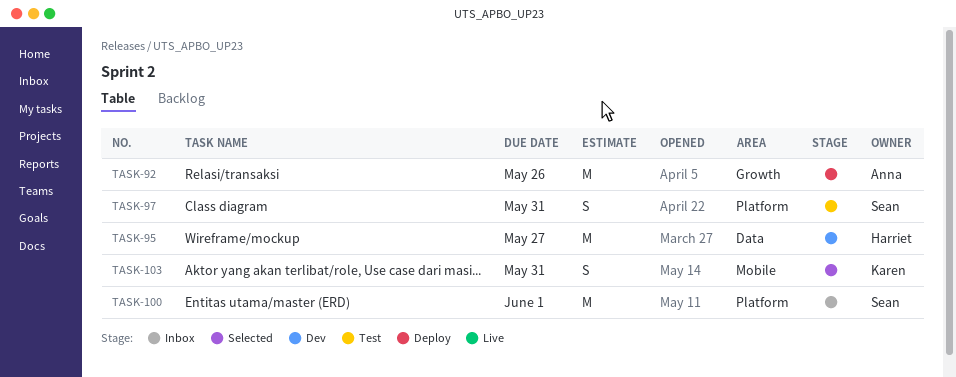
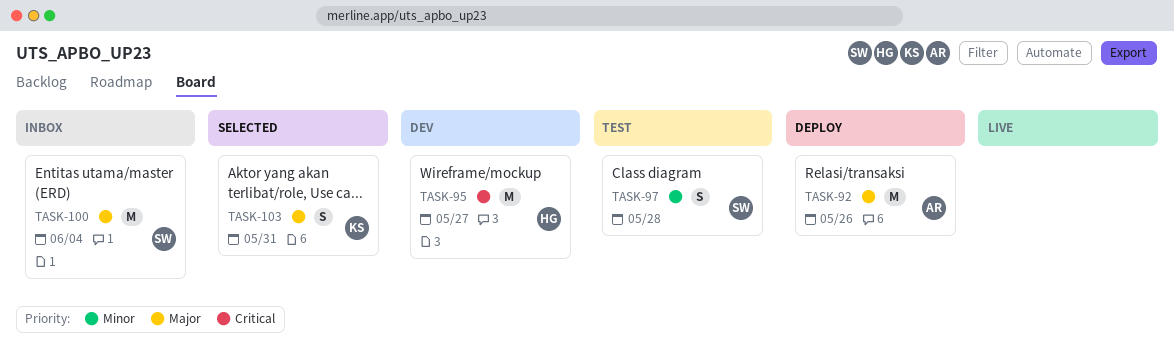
TASK-97, due: May 31 -> May 28
TASK-100, due: Jun 1 -> Jun 4

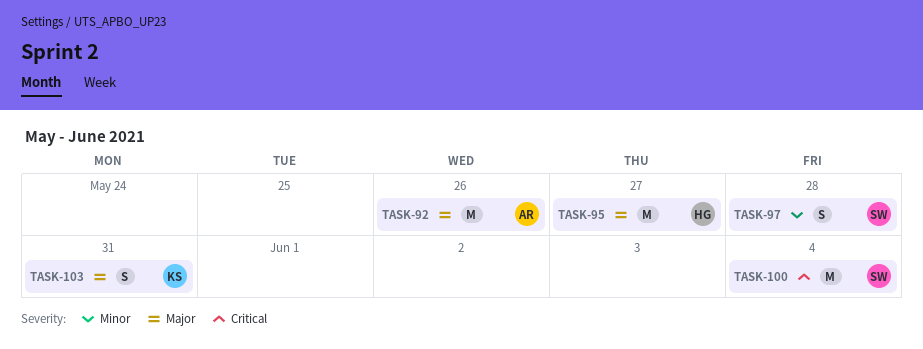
TASK-95, priority: Critical -> Major
TASK-100, priority: Major -> Critical

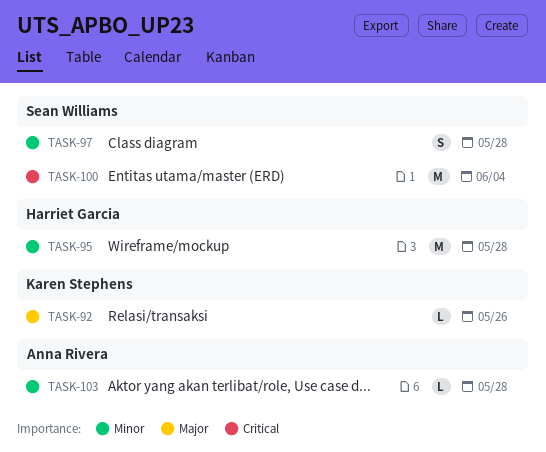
TASK-92, owner: Anna Rivera -> Karen Stephens
TASK-92, estimate: M -> L
TASK-95, priority: Major -> Minor
TASK-95, due: May 27 -> May 28
TASK-103, owner: Karen Stephens -> Anna Rivera
TASK-103, priority: Major -> Minor
TASK-103, estimate: S -> L
TASK-103, due: May 31 -> May 28

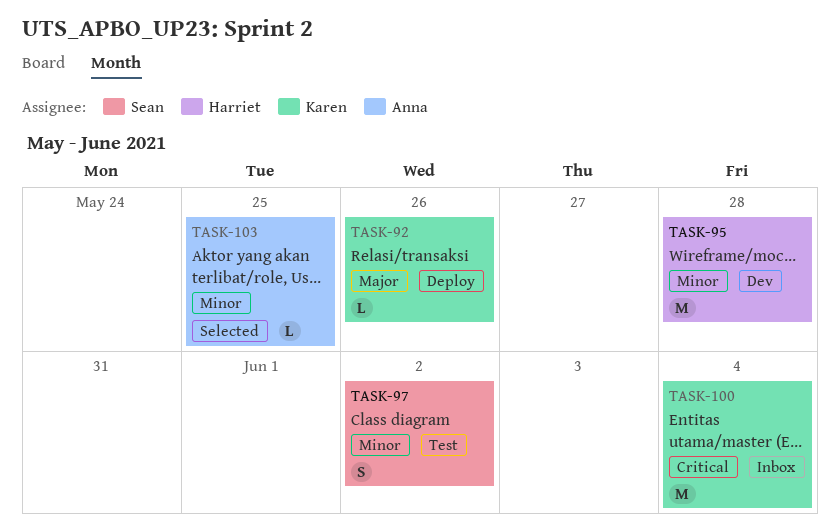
TASK-97, due: May 28 -> Jun 2
TASK-100, owner: Sean Williams -> Karen Stephens
TASK-103, due: May 28 -> May 25

